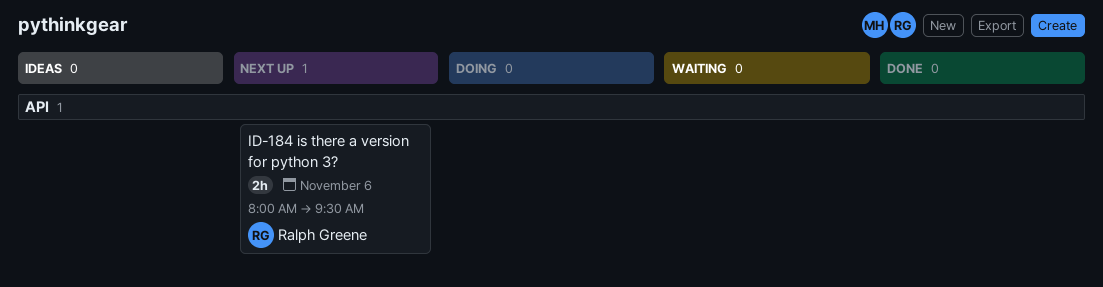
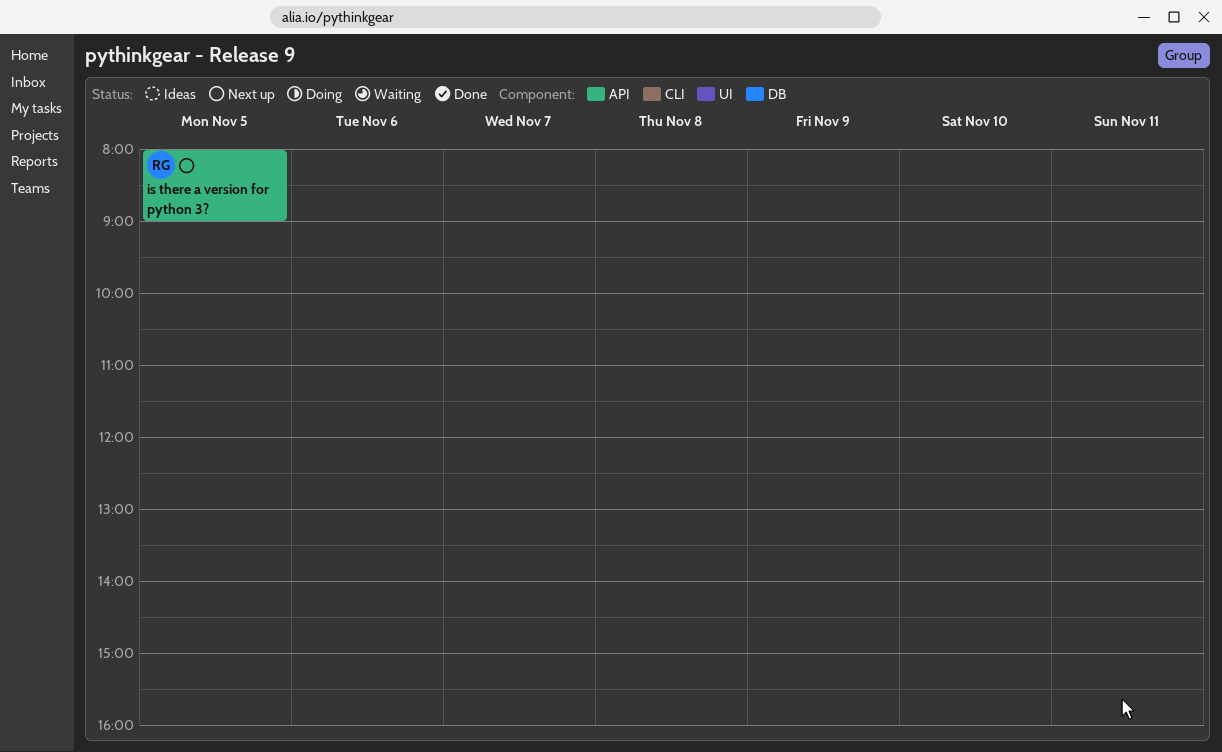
is there a version for python 3?, day: Nov 6 -> Nov 5
is there a version for python 3?, ends: 09:30 -> 09:00

